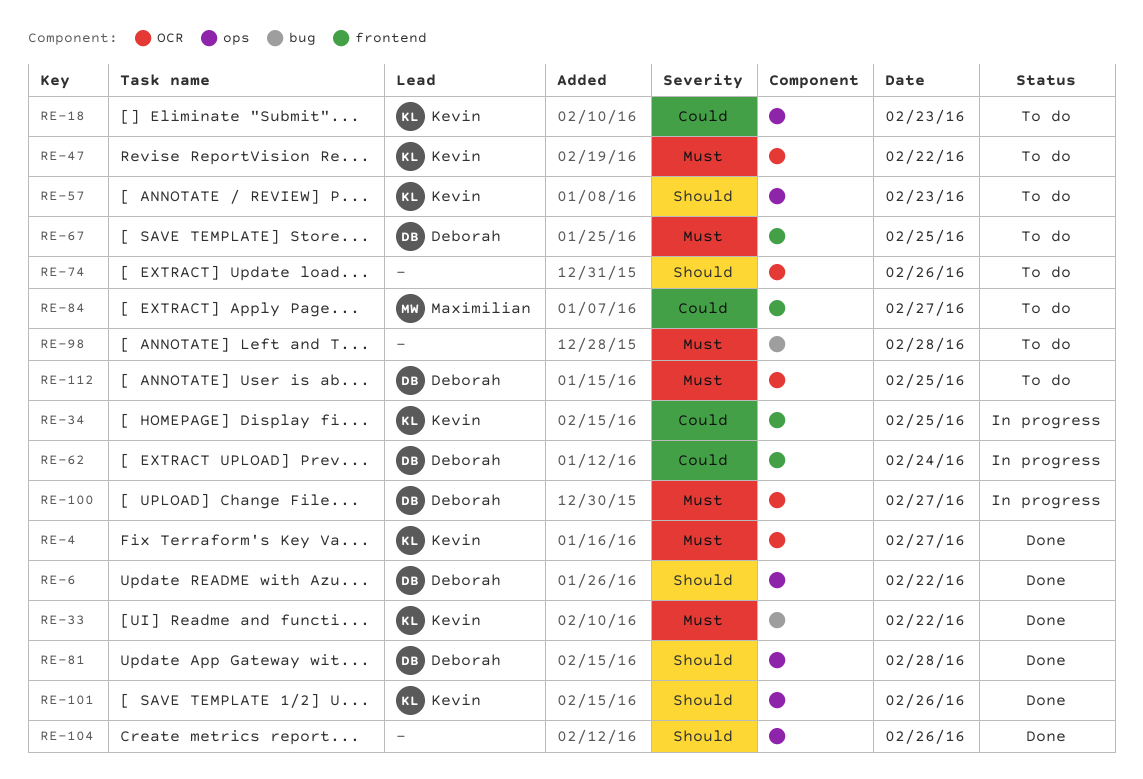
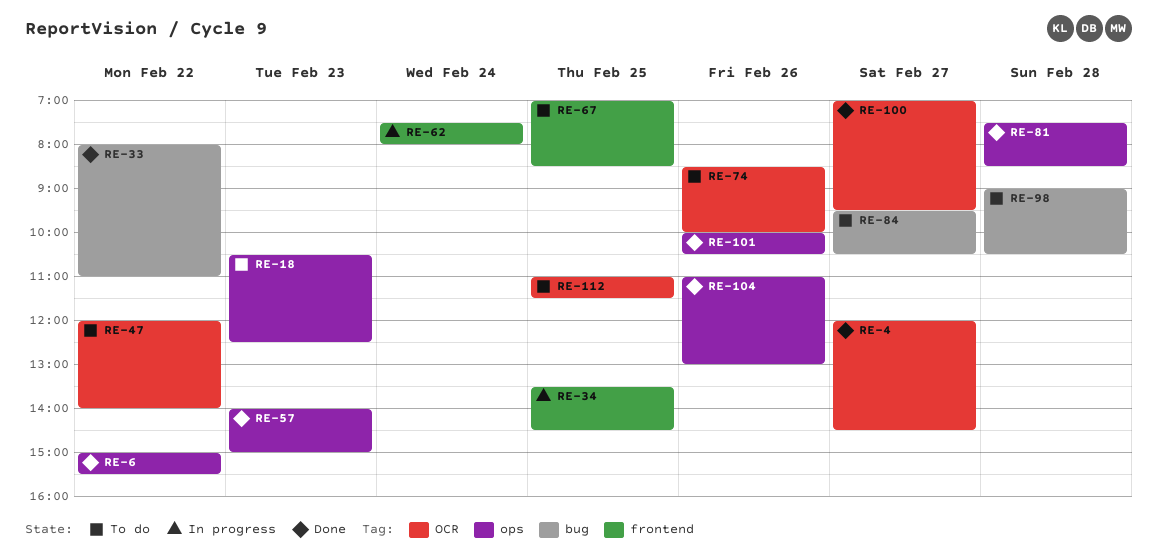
RE-57, status: To do -> Done
RE-84, label: frontend -> bug
RE-100, status: In progress -> Done

